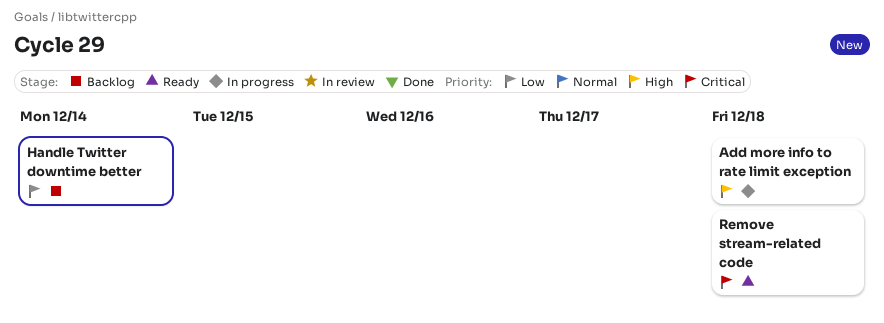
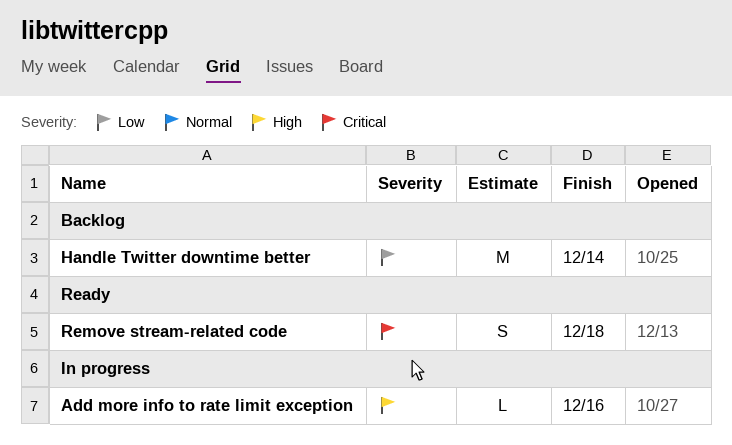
Add more info to rate limit exception, due: Dec 18 -> Dec 16

